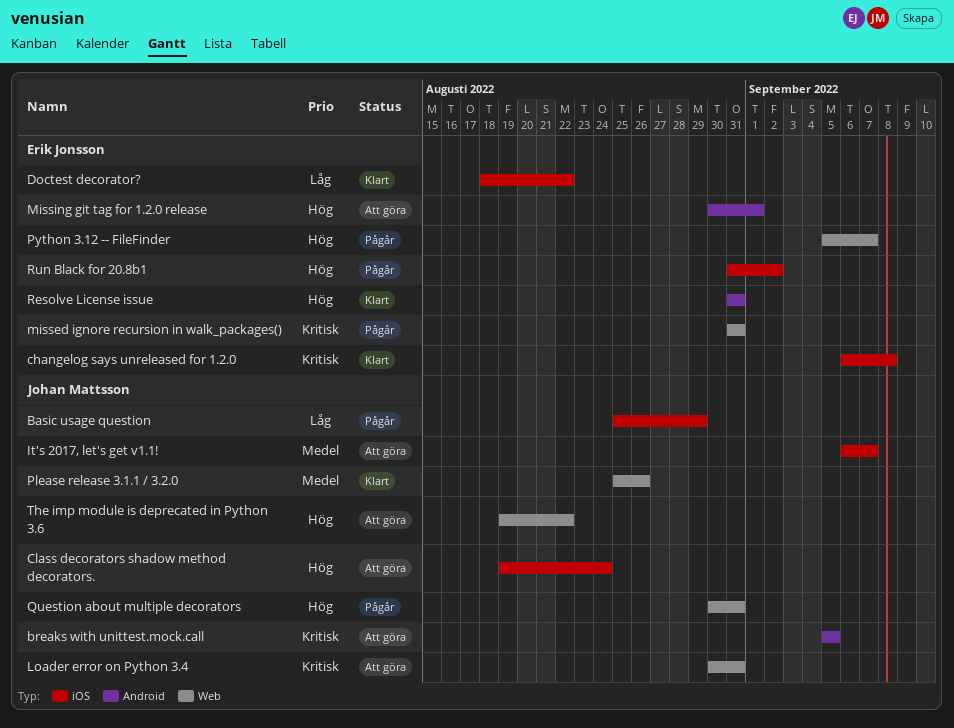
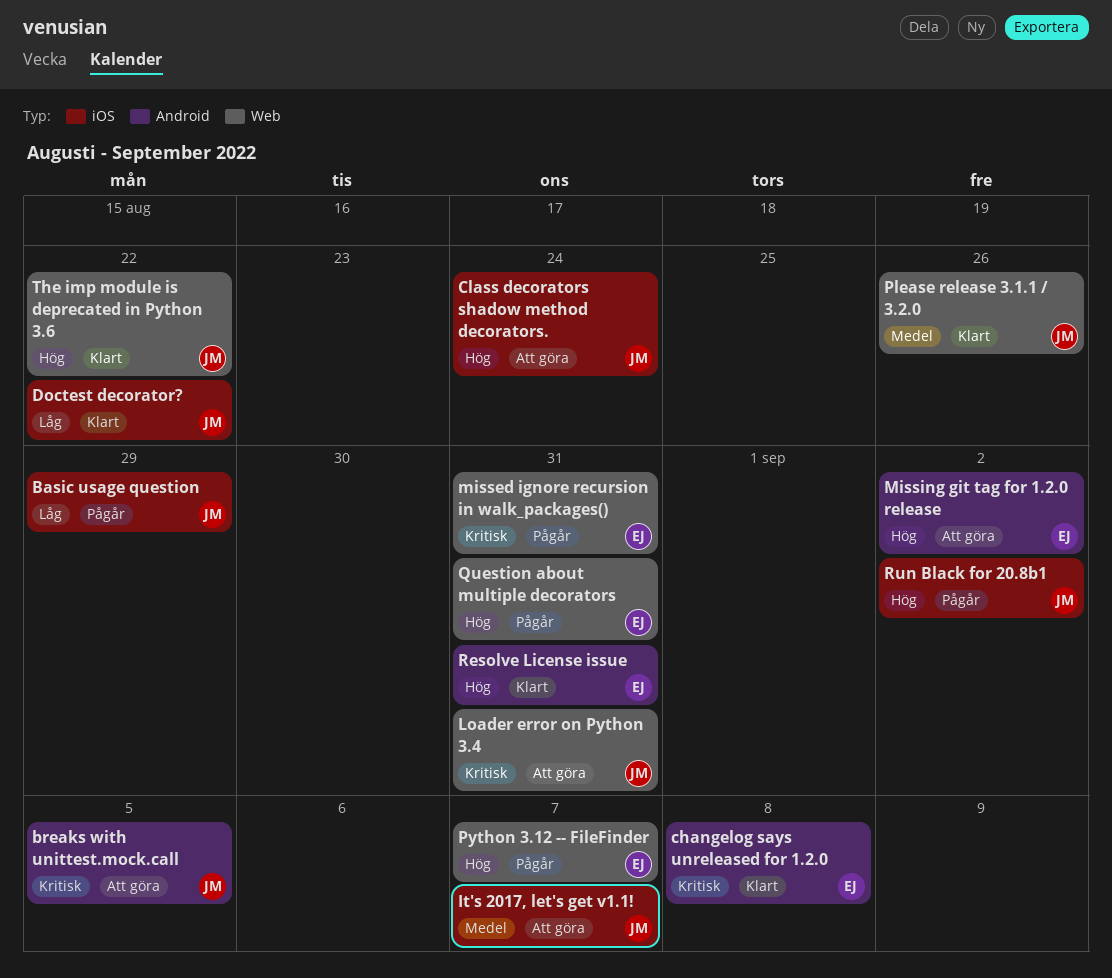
changelog says unreleased for 1.2.0, label: iOS -> Android
Doctest decorator?, owner: Erik Jonsson -> Johan Mattsson
Missing git tag for 1.2.0 release, due: Sep 1 -> Sep 2
Question about multiple decorators, owner: Johan Mattsson -> Erik Jonsson
Run Black for 20.8b1, owner: Erik Jonsson -> Johan Mattsson
The imp module is deprecated in Python 3.6, status: Att göra -> Klart

